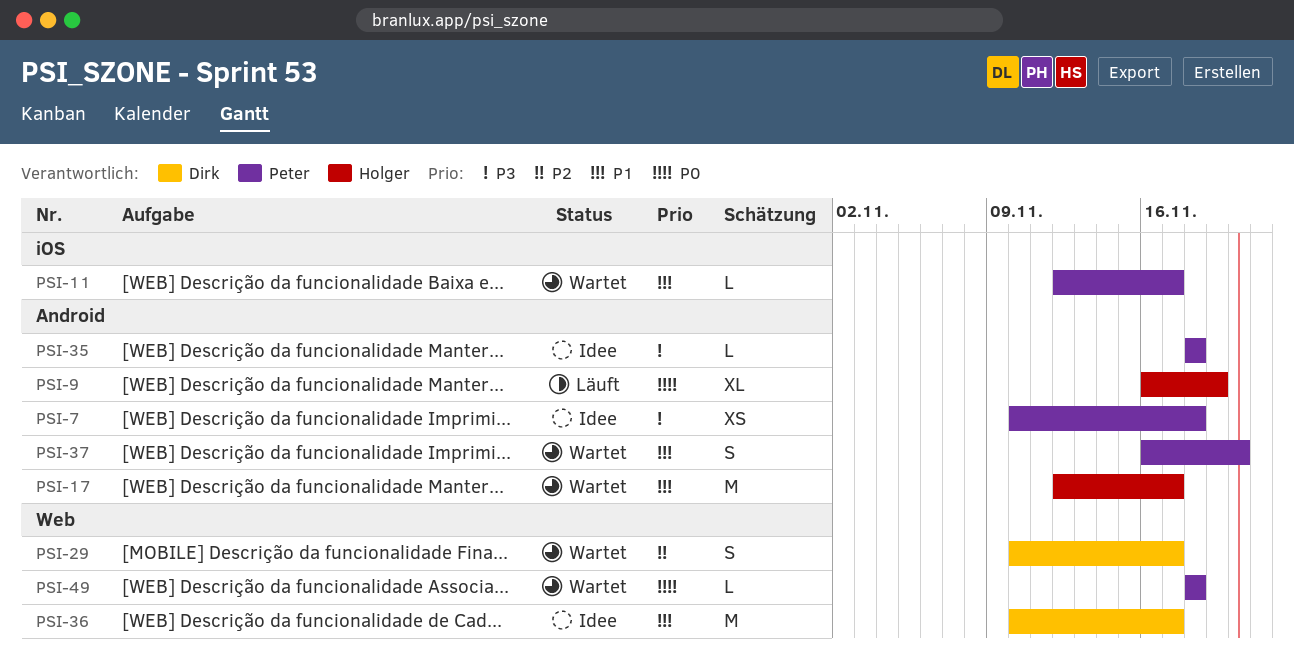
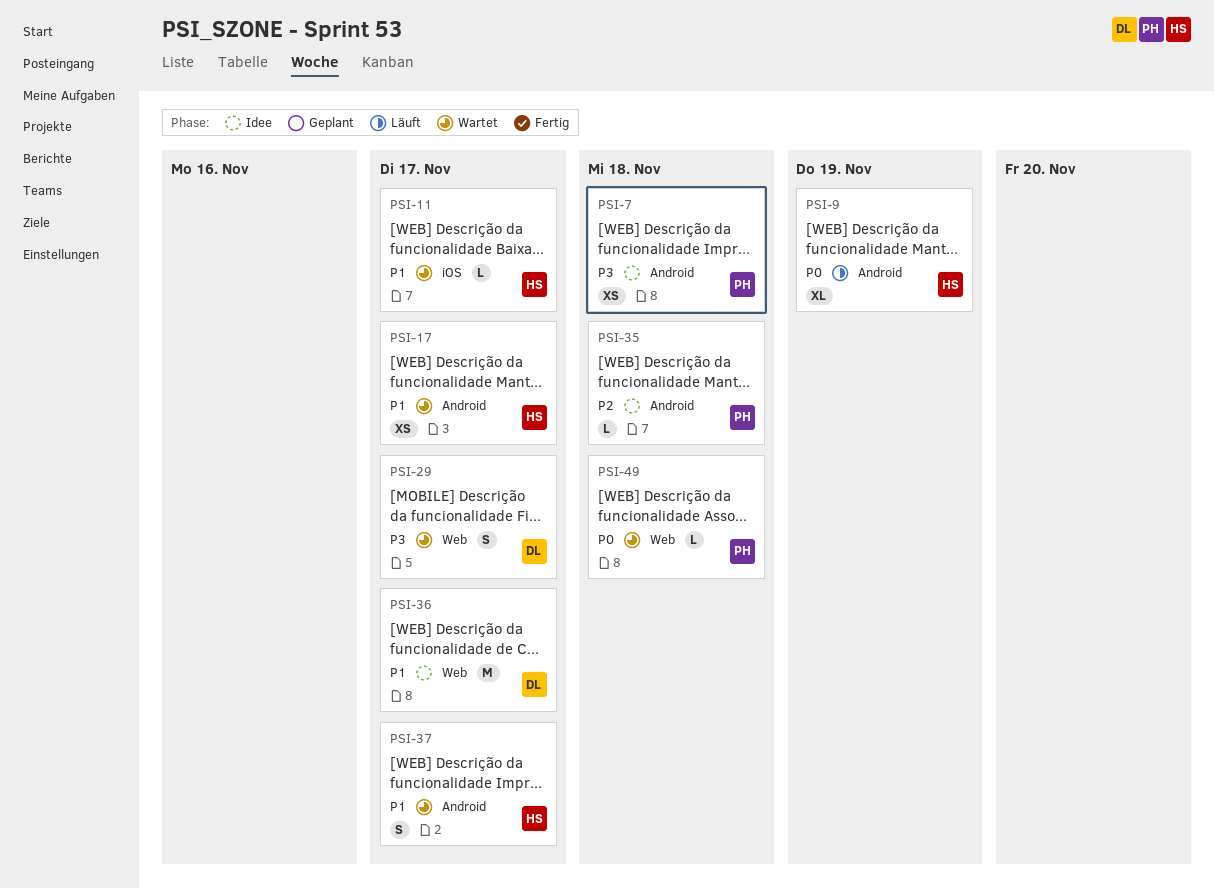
PSI-11, owner: Peter -> Holger
PSI-17, estimate: M -> XS
PSI-29, priority: P2 -> P3
PSI-35, priority: P3 -> P2
PSI-37, owner: Peter -> Holger
PSI-37, due: Nov 20 -> Nov 17

